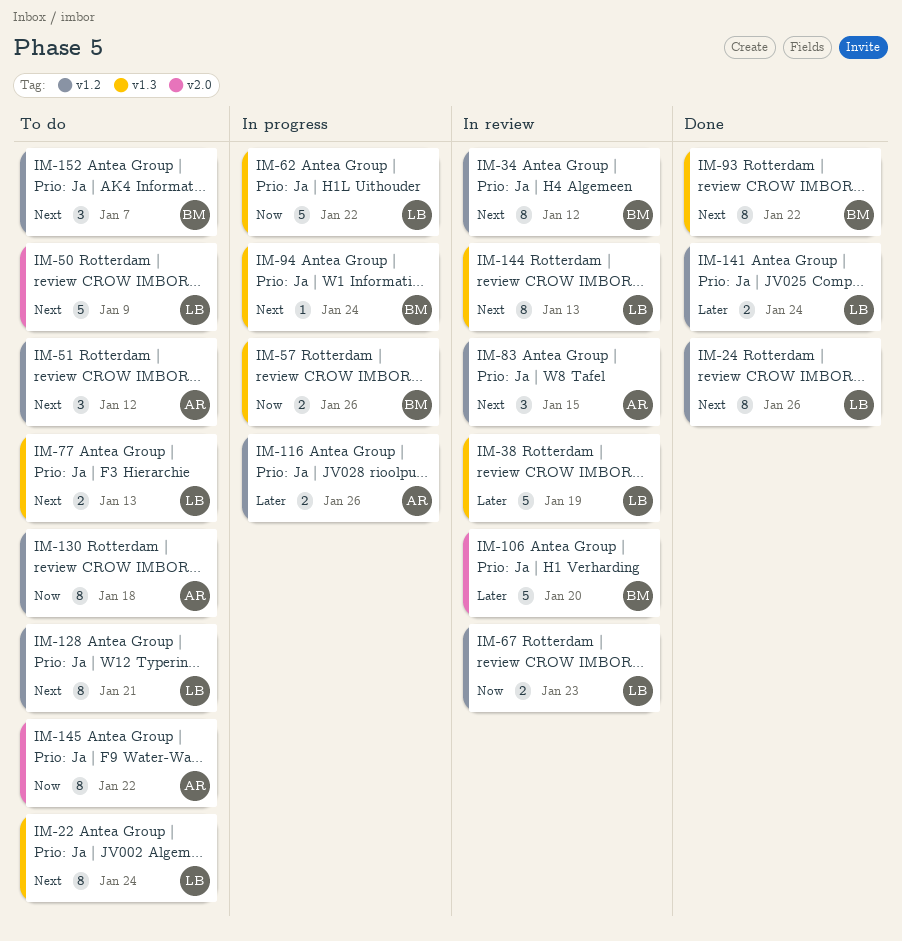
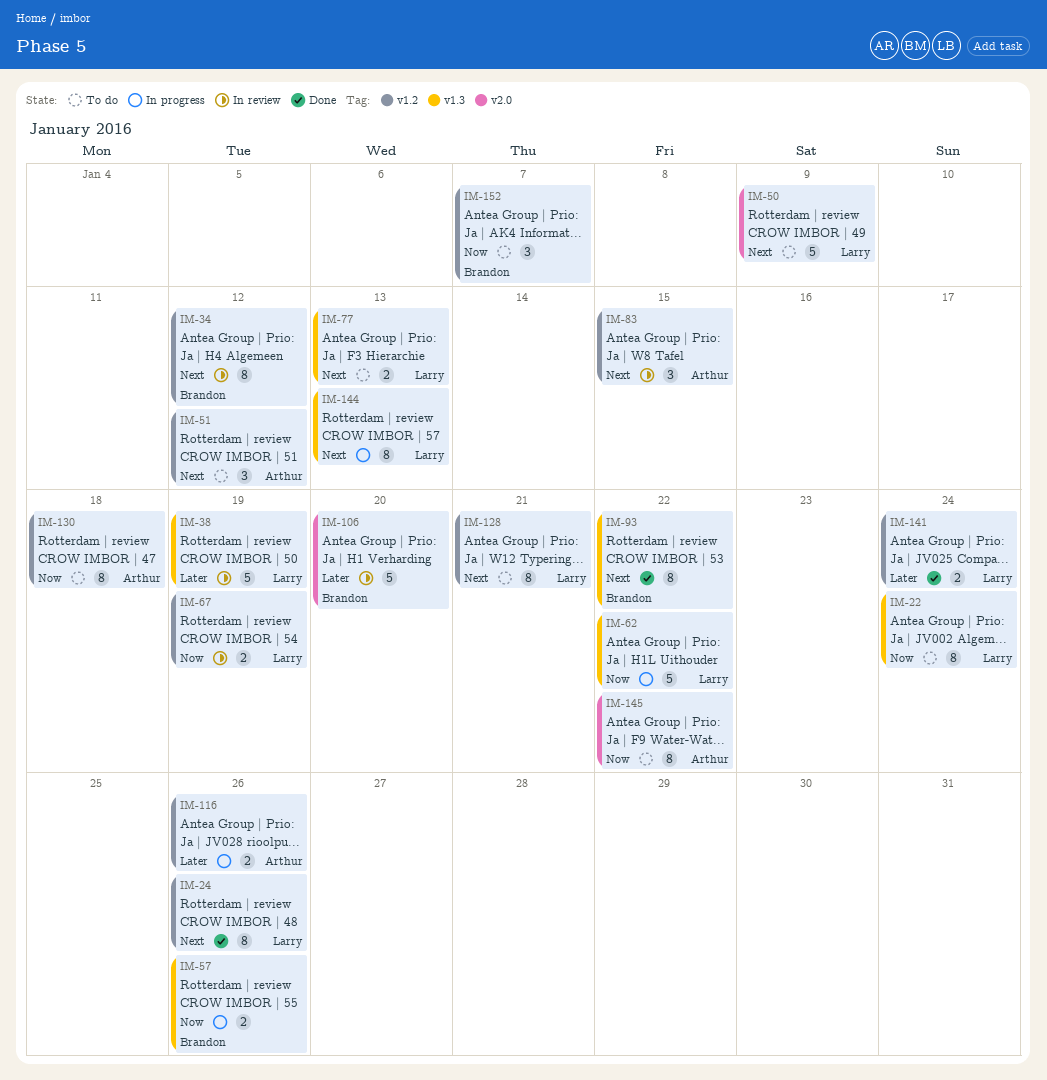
IM-22, priority: Next -> Now
IM-67, due: Jan 23 -> Jan 19
IM-94: present -> none
IM-144, status: In review -> In progress
IM-152, priority: Next -> Now

